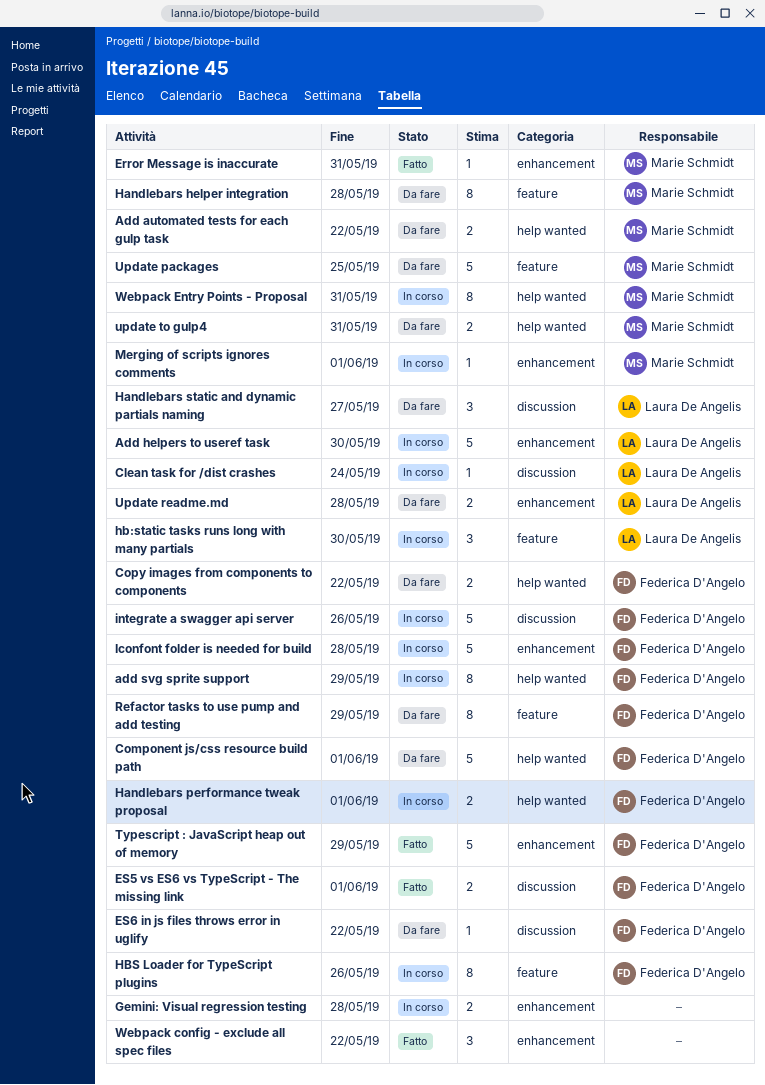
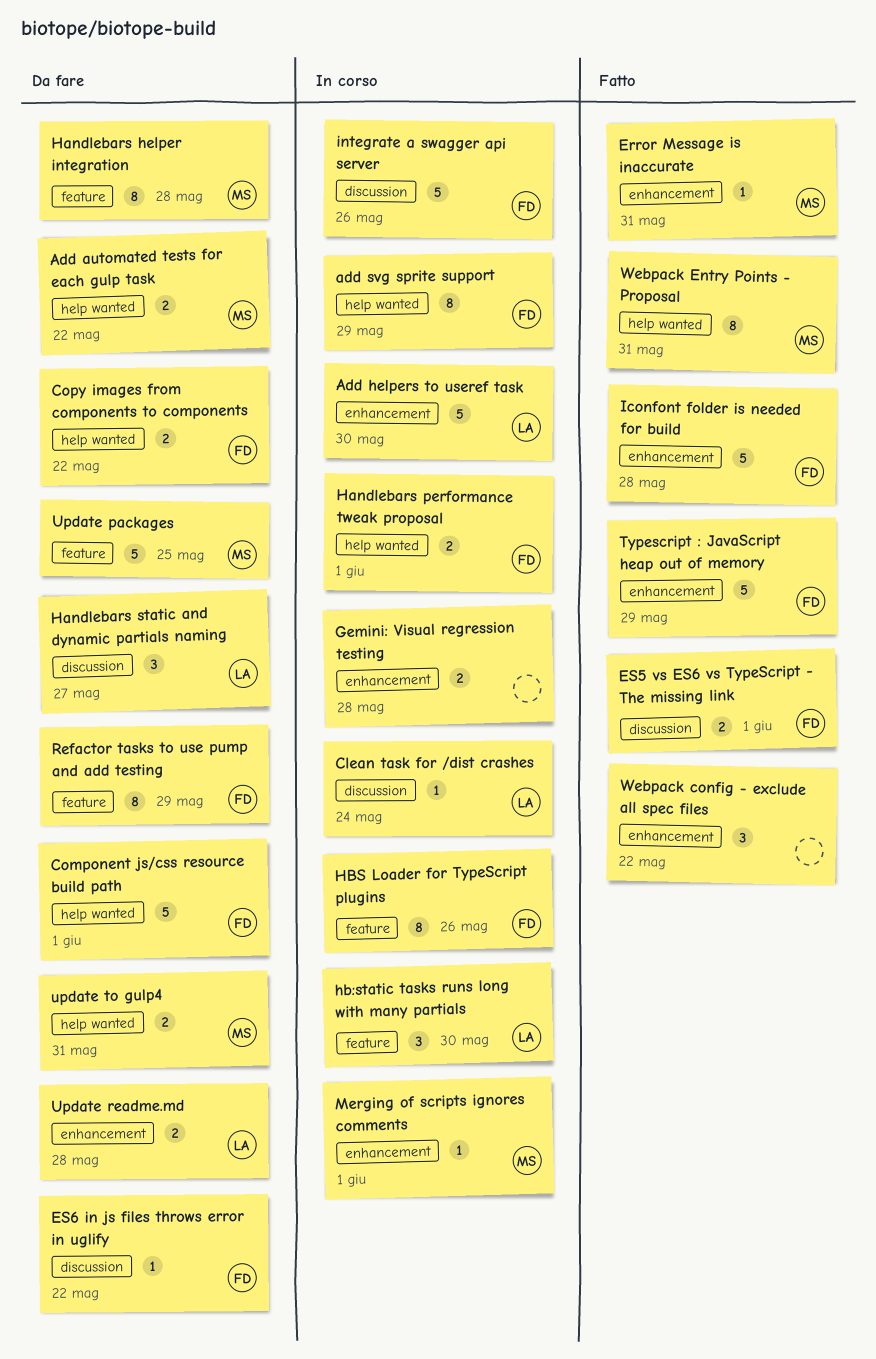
Iconfont folder is needed for build, status: In corso -> Fatto
Webpack Entry Points - Proposal, status: In corso -> Fatto

